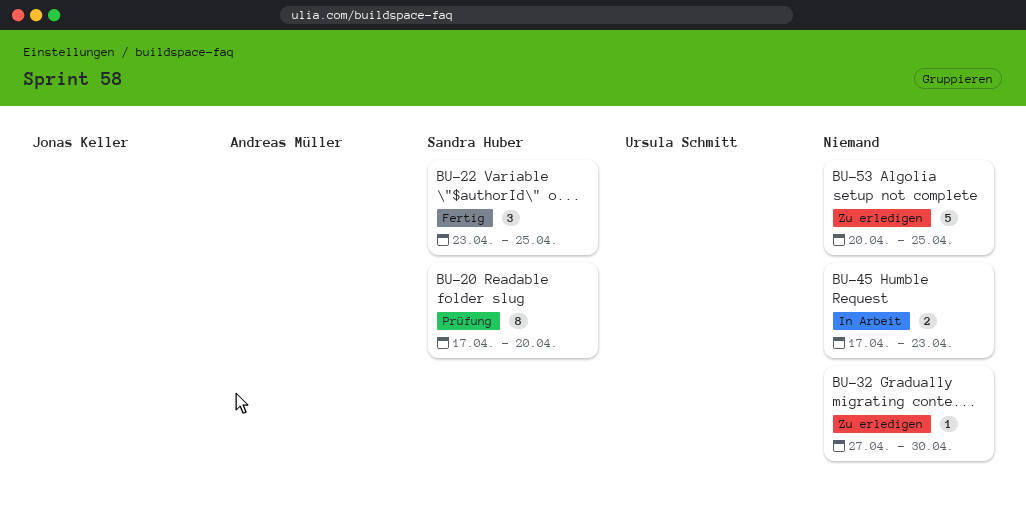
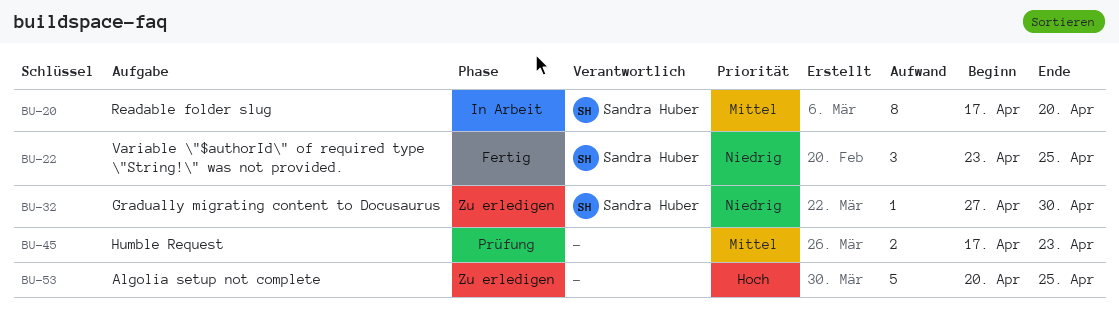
BU-20, status: Prüfung -> In Arbeit
BU-32, owner: none -> Sandra Huber
BU-45, status: In Arbeit -> Prüfung

